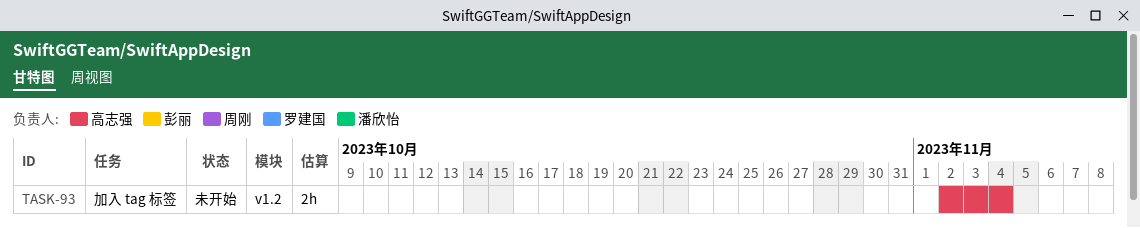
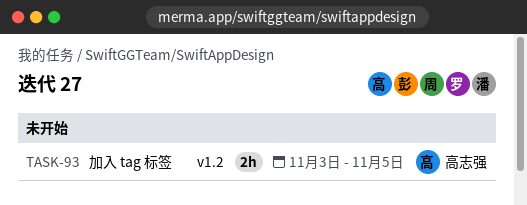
TASK-93, start: Nov 2 -> Nov 3
TASK-93, due: Nov 4 -> Nov 5

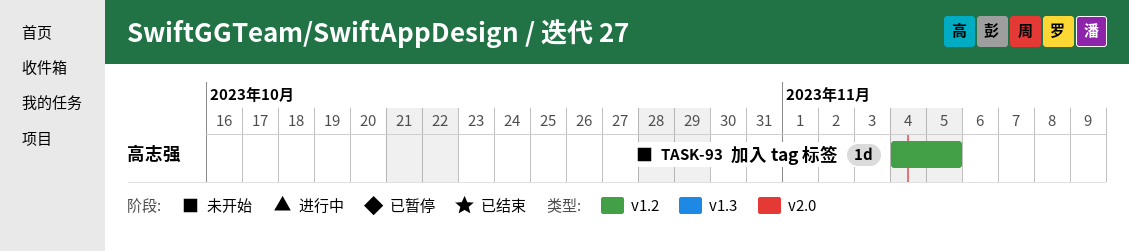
TASK-93, estimate: 2h -> 1d
TASK-93, start: Nov 3 -> Nov 4

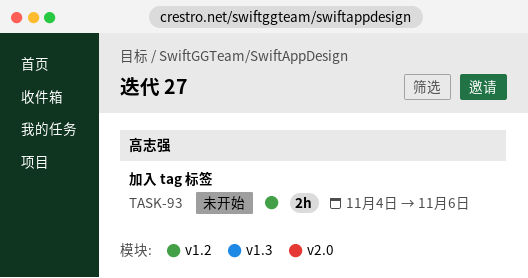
TASK-93, estimate: 1d -> 2h
TASK-93, due: Nov 5 -> Nov 6

